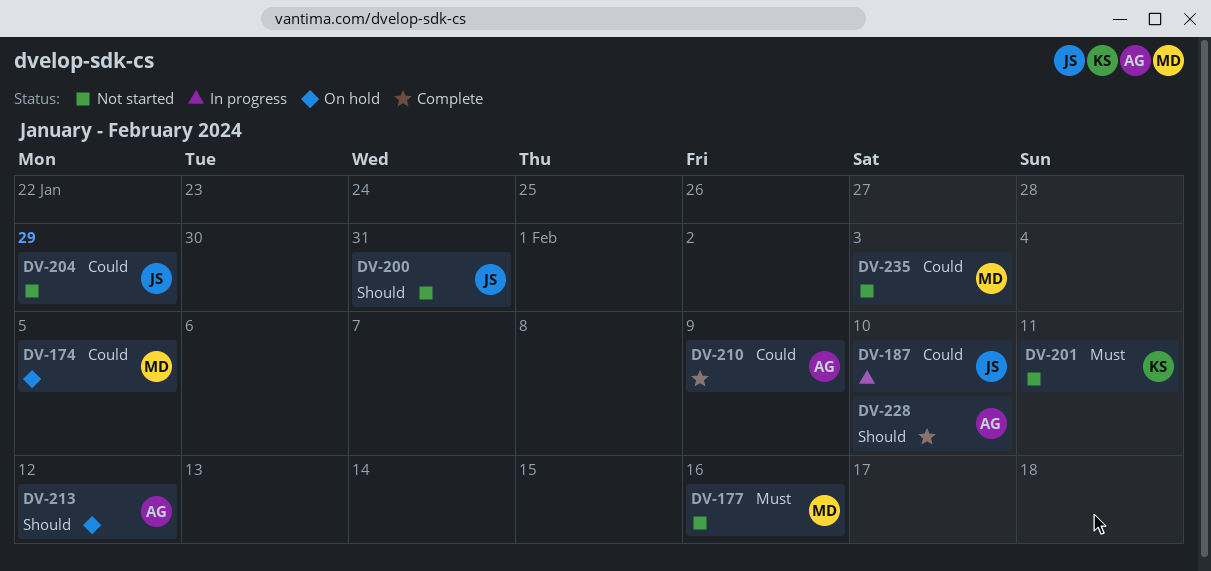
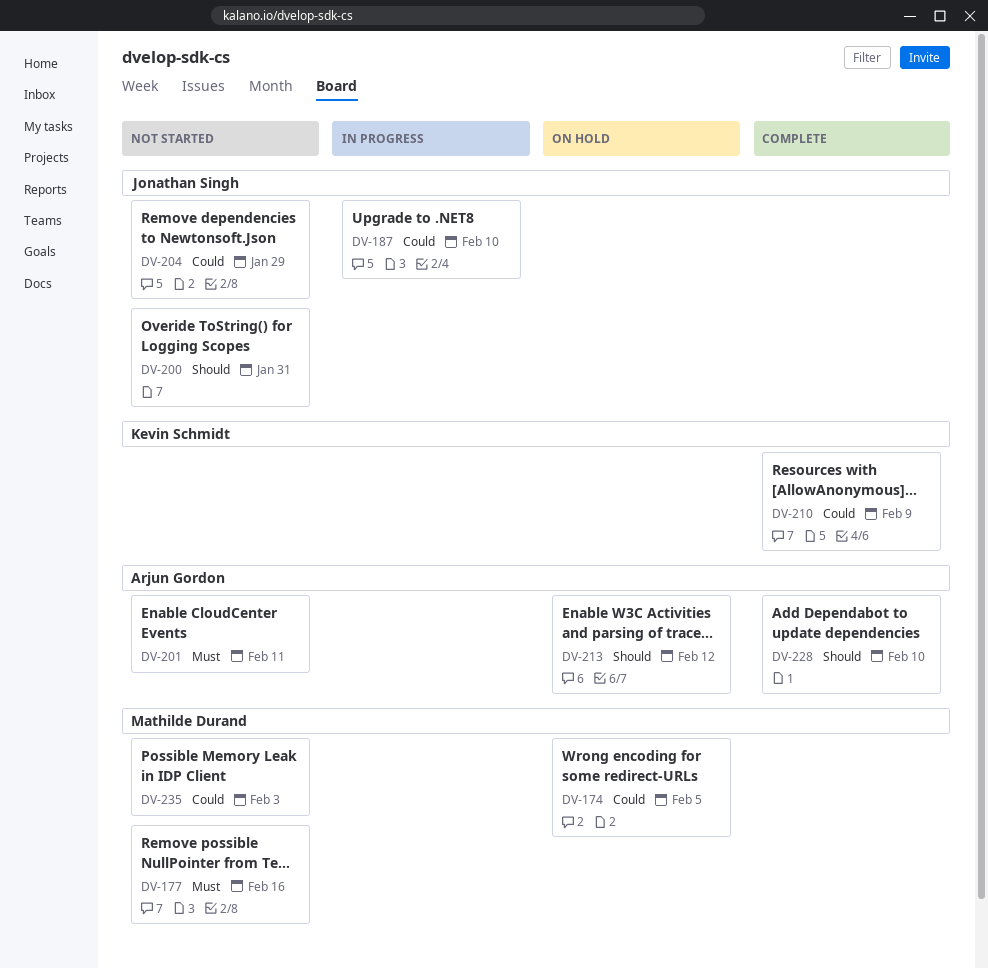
DV-201, owner: Kevin Schmidt -> Arjun Gordon
DV-210, owner: Arjun Gordon -> Kevin Schmidt

